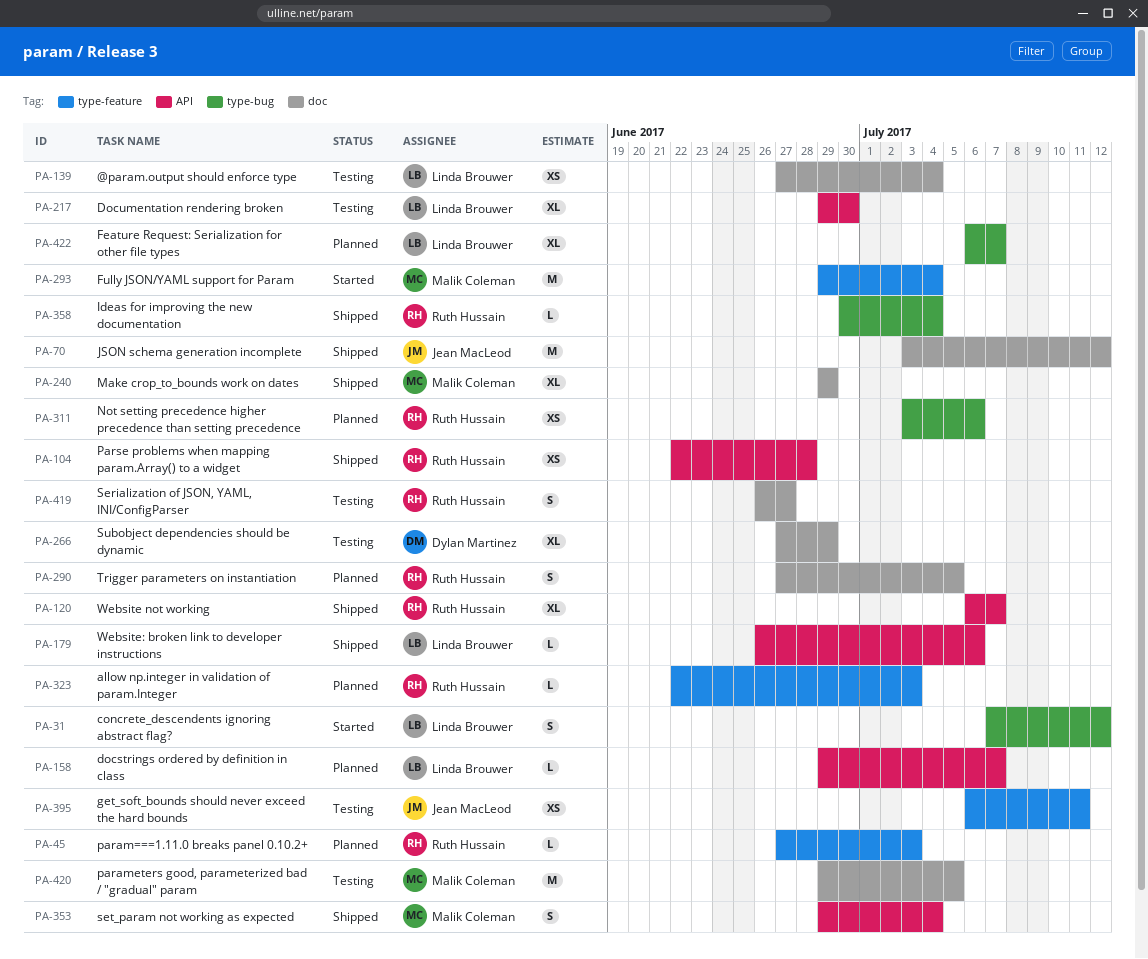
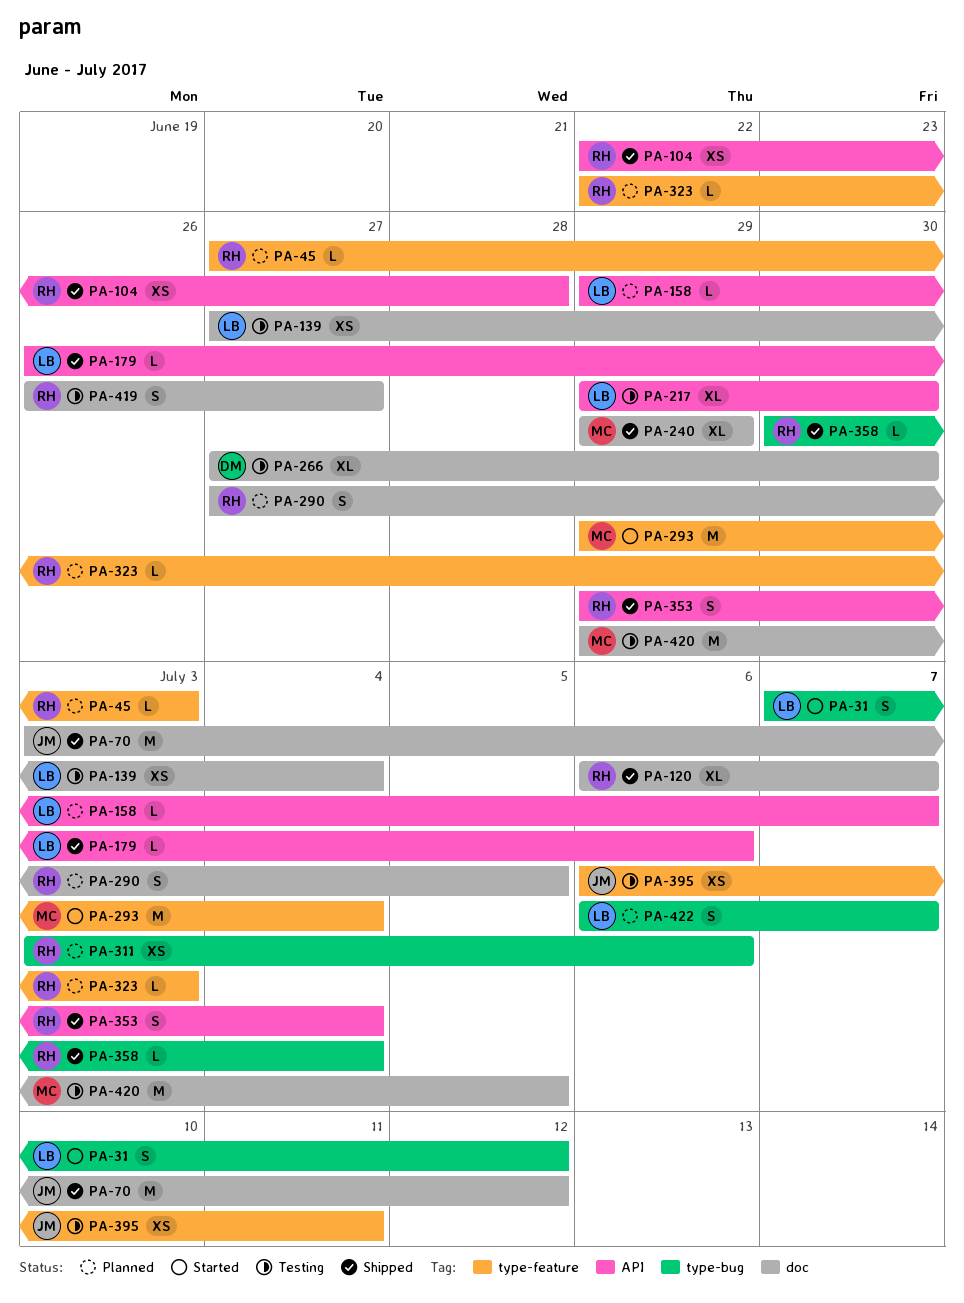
PA-120, label: API -> doc
PA-266, due: Jun 29 -> Jun 30
PA-353, owner: Malik Coleman -> Ruth Hussain
PA-422, estimate: XL -> S

